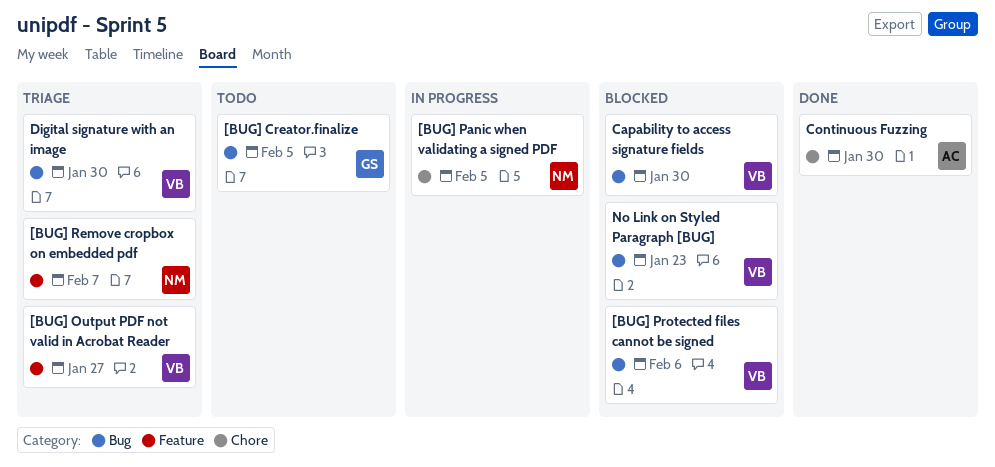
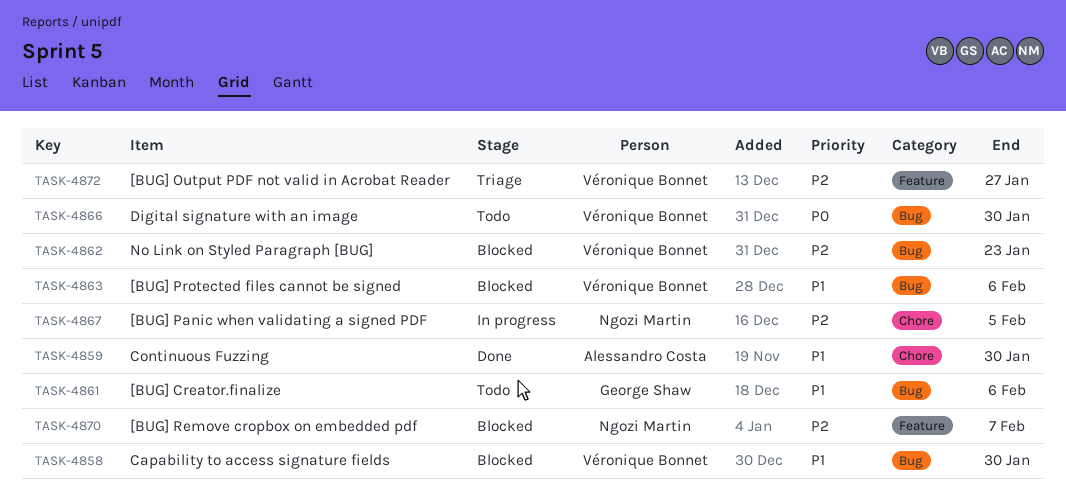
[BUG] Creator.finalize, due: Feb 5 -> Feb 6
[BUG] Remove cropbox on embedded pdf, status: Triage -> Blocked
Digital signature with an image, status: Triage -> Todo

